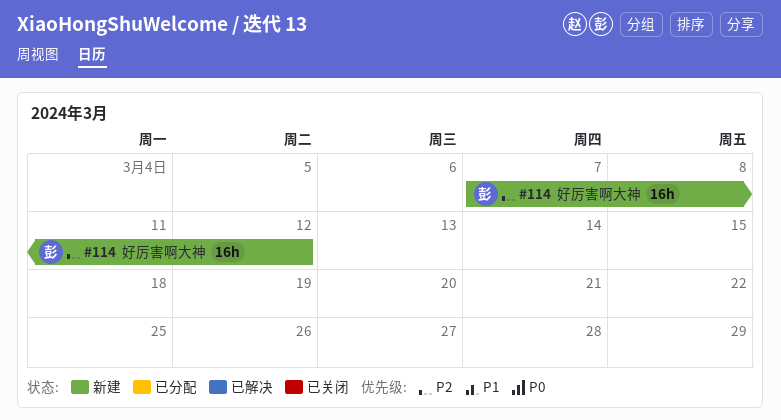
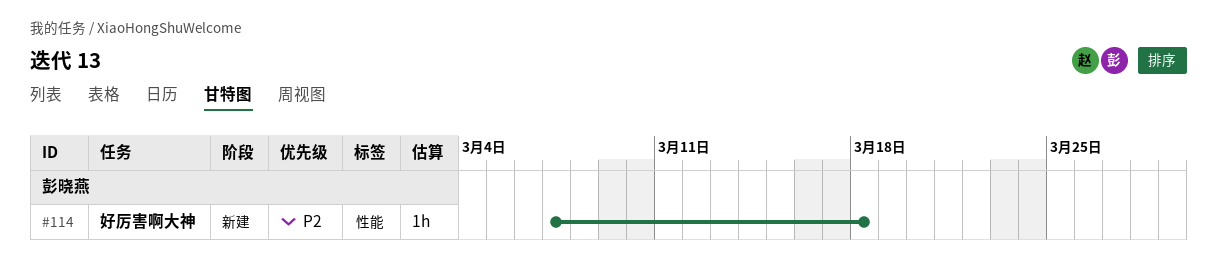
#114, estimate: 16h -> 1h
#114, due: Mar 12 -> Mar 18

